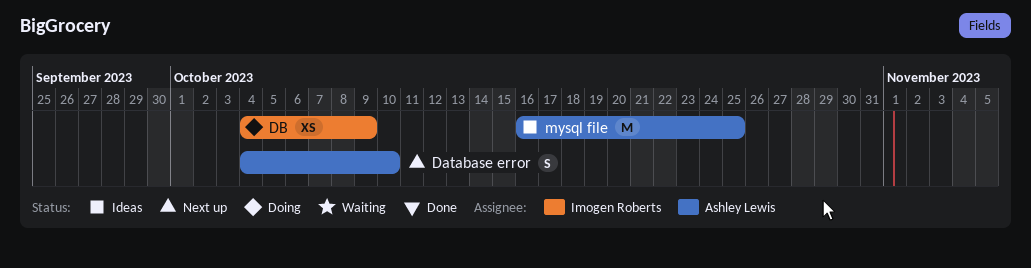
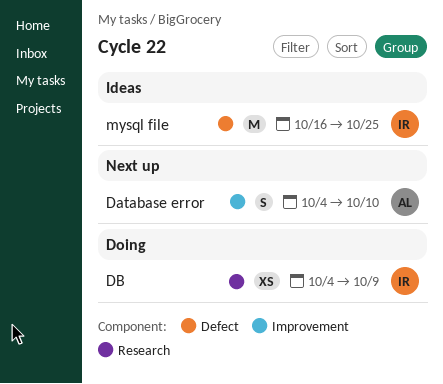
mysql file, owner: Ashley Lewis -> Imogen Roberts

